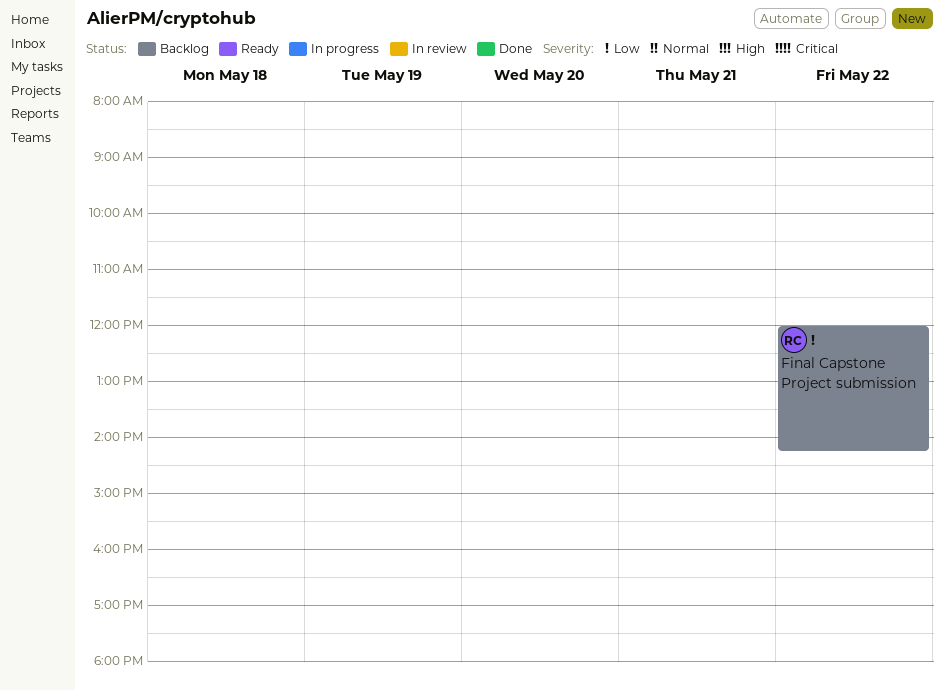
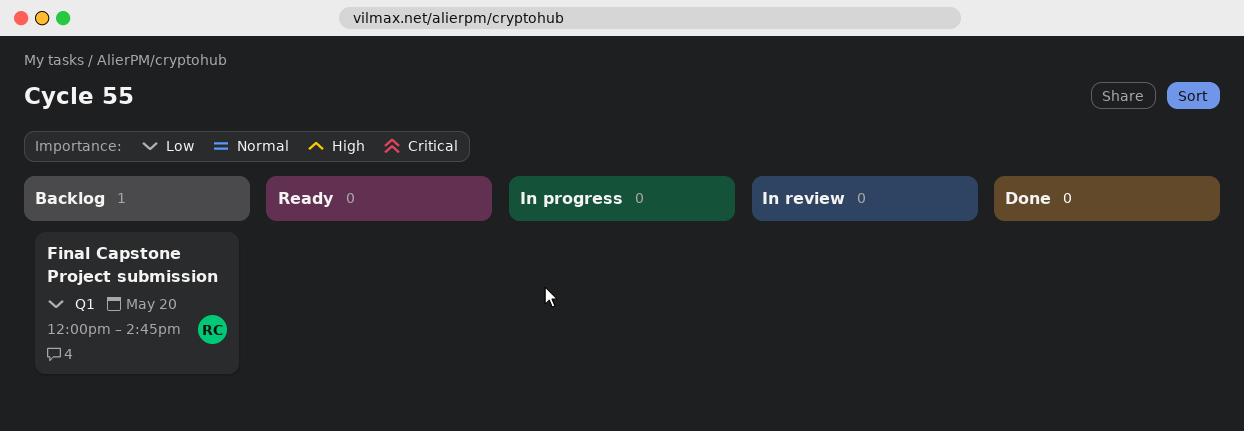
Final Capstone Project submission, day: May 22 -> May 20
Final Capstone Project submission, ends: 14:15 -> 14:45

